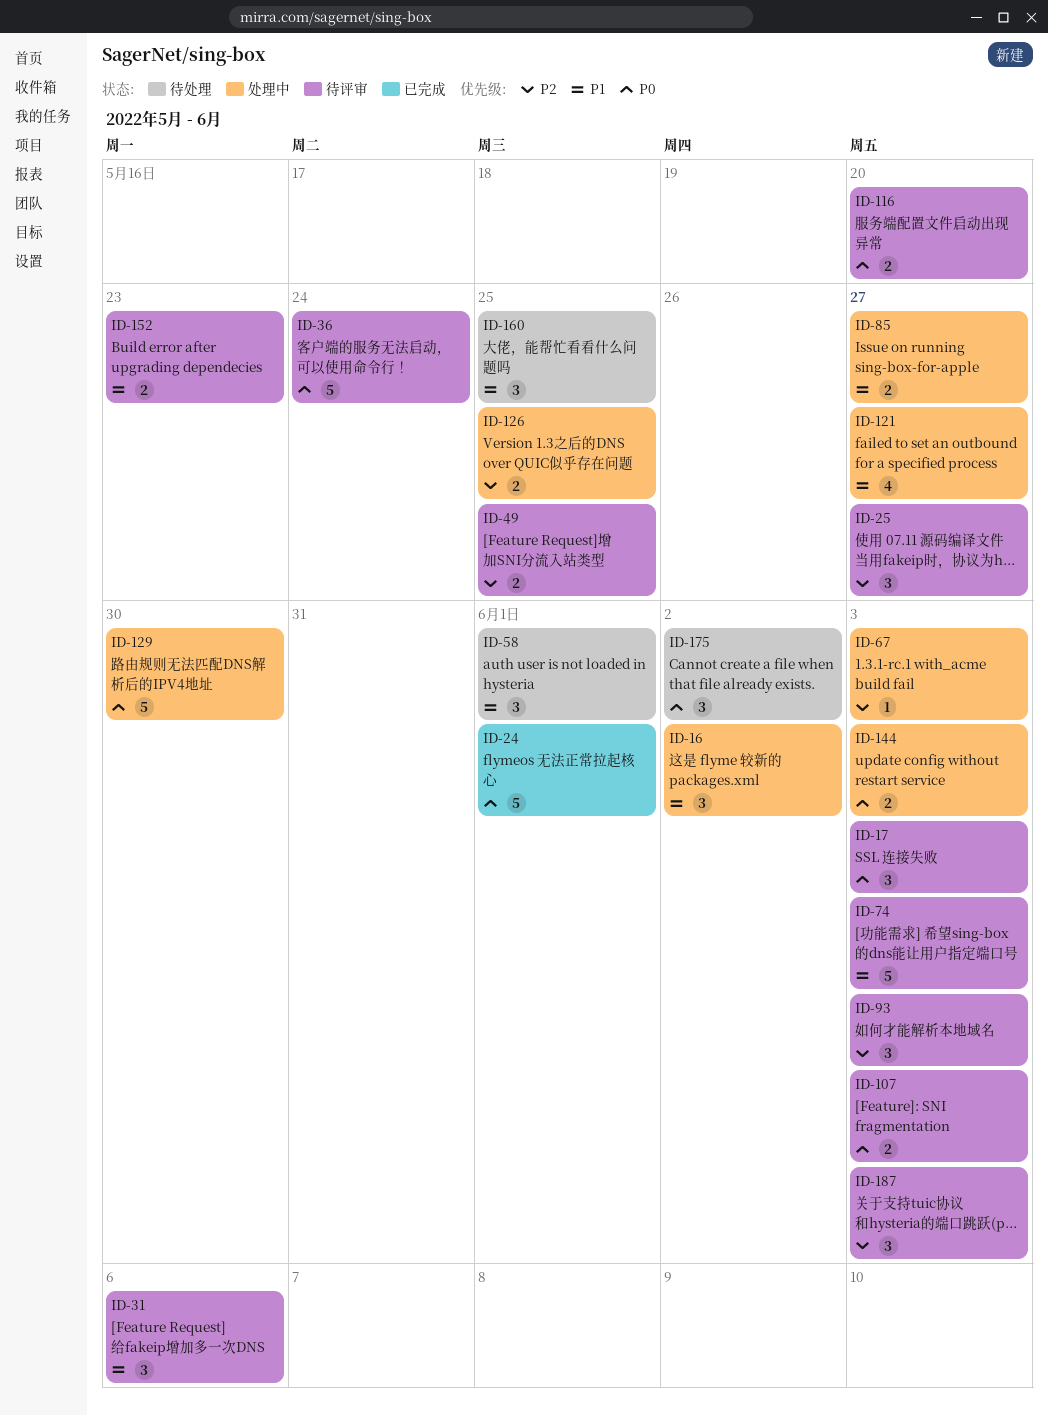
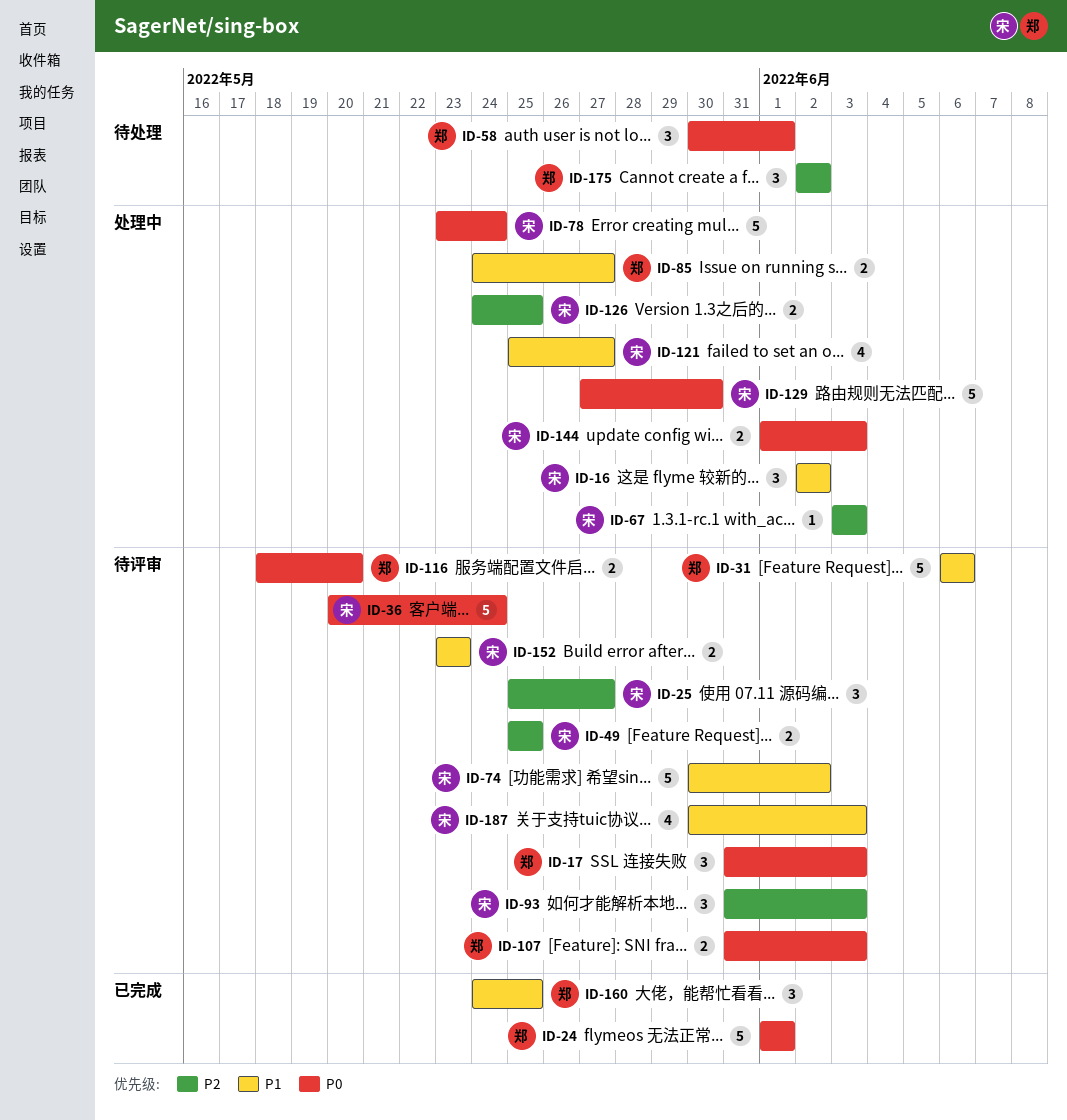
ID-31, estimate: 3 -> 5
ID-58, priority: P1 -> P0
ID-74, due: Jun 3 -> Jun 2
ID-78: none -> present
ID-160, status: 待处理 -> 已完成
ID-175, priority: P0 -> P2
ID-187, priority: P2 -> P1
ID-187, estimate: 3 -> 4

